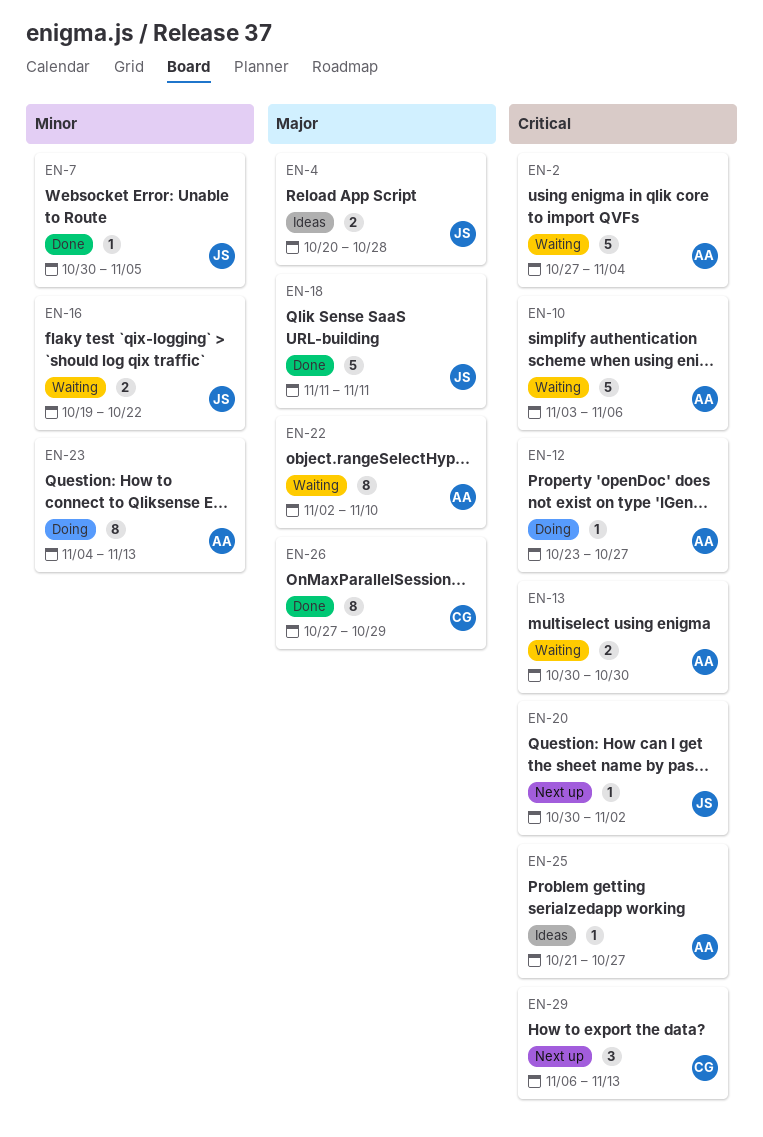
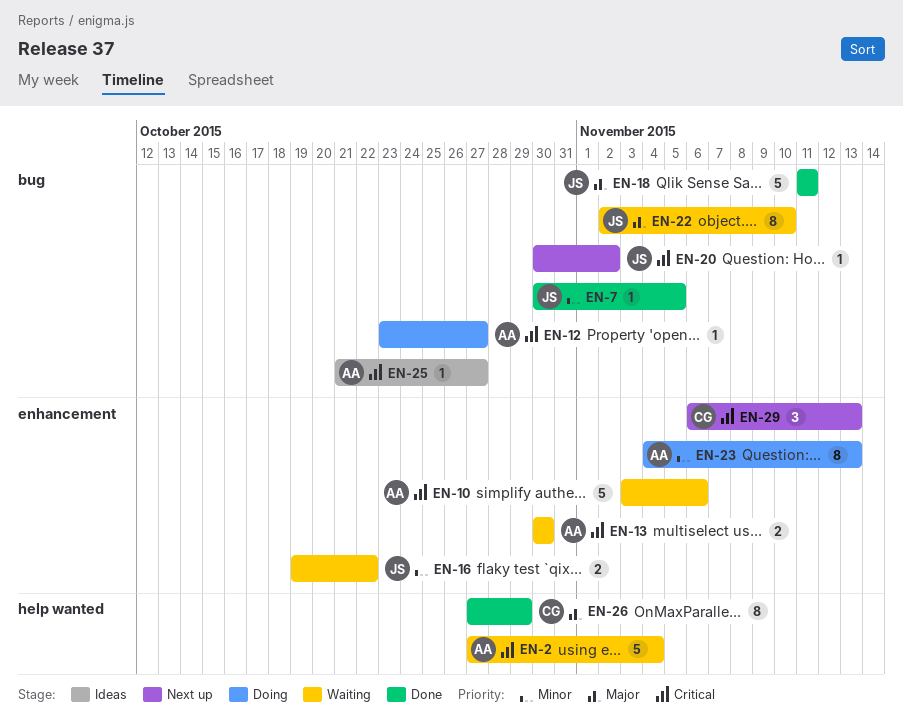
EN-4: present -> none
EN-22, owner: AA -> JS

